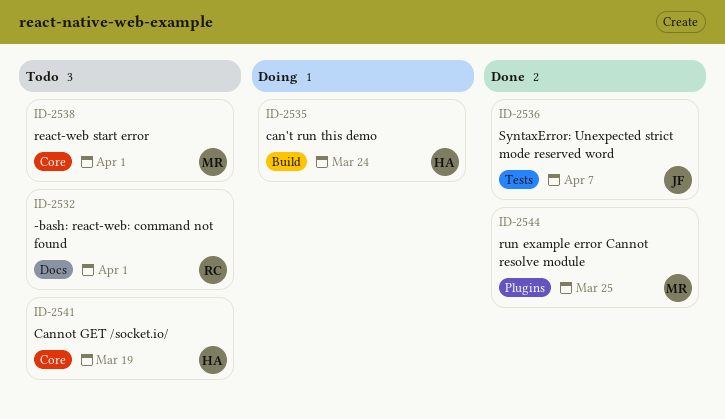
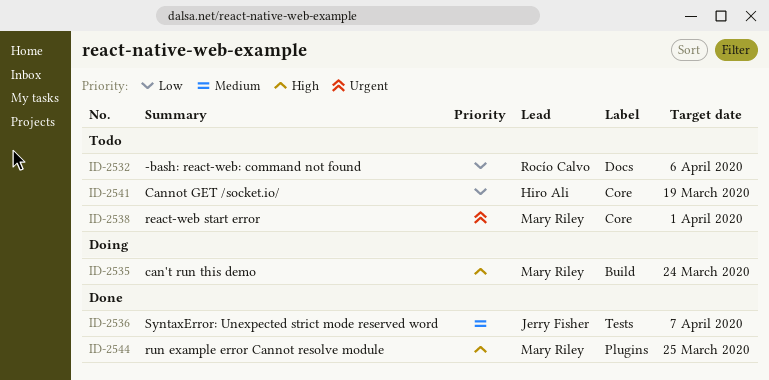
ID-2532, due: Apr 1 -> Apr 6
ID-2535, owner: Hiro Ali -> Mary Riley

